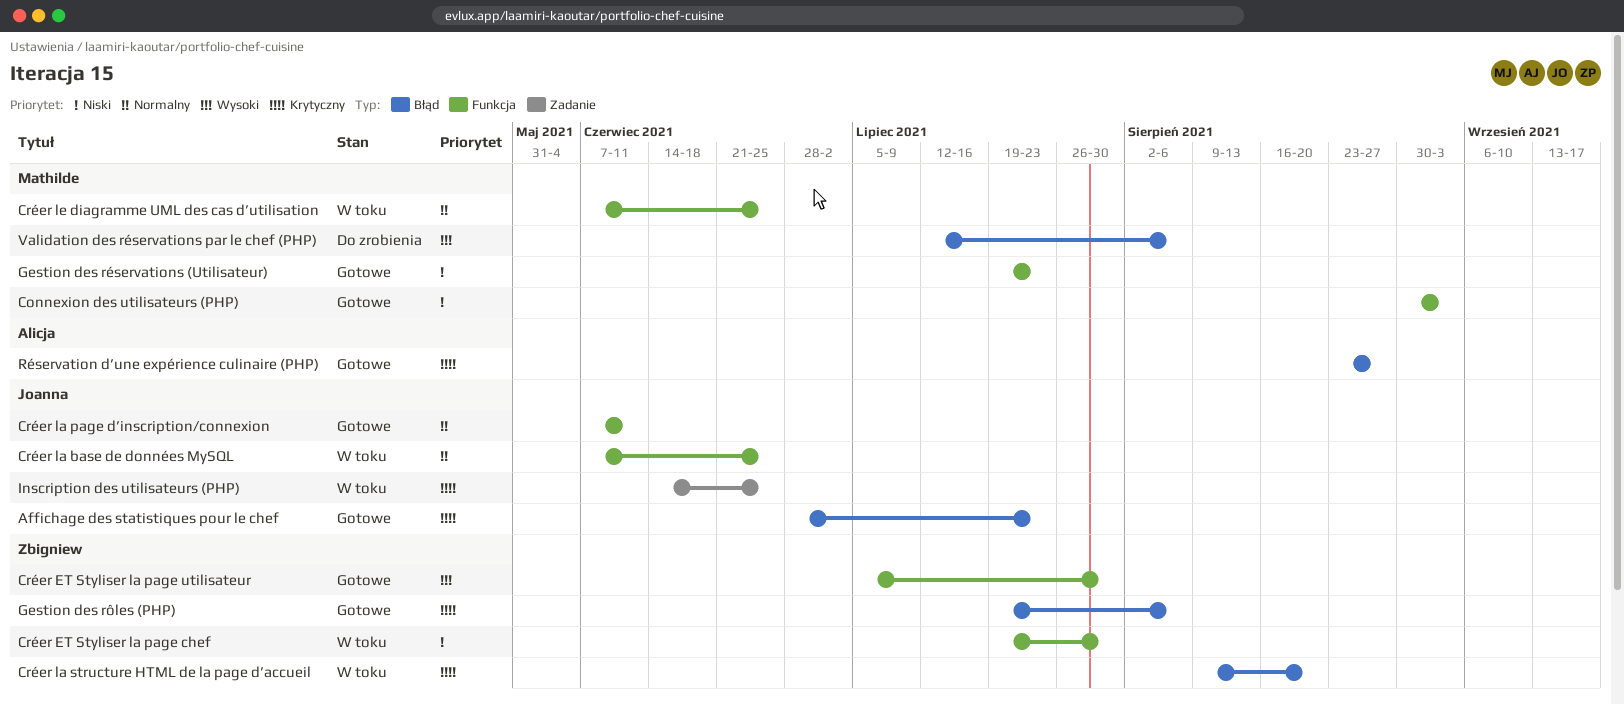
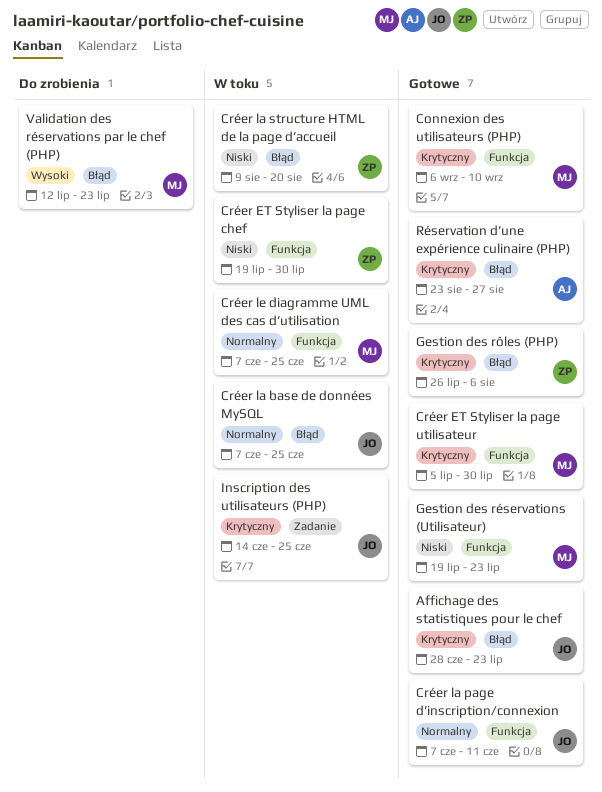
Connexion des utilisateurs (PHP), priority: Niski -> Krytyczny
Connexion des utilisateurs (PHP), start: Aug 30 -> Sep 6
Connexion des utilisateurs (PHP), due: Sep 3 -> Sep 10
Créer ET Styliser la page utilisateur, owner: Zbigniew -> Mathilde
Créer ET Styliser la page utilisateur, priority: Wysoki -> Krytyczny
Créer la base de données MySQL, label: Funkcja -> Błąd
Créer la structure HTML de la page d’accueil, priority: Krytyczny -> Niski
Gestion des rôles (PHP), start: Jul 19 -> Jul 26
Validation des réservations par le chef (PHP), due: Aug 6 -> Jul 23

